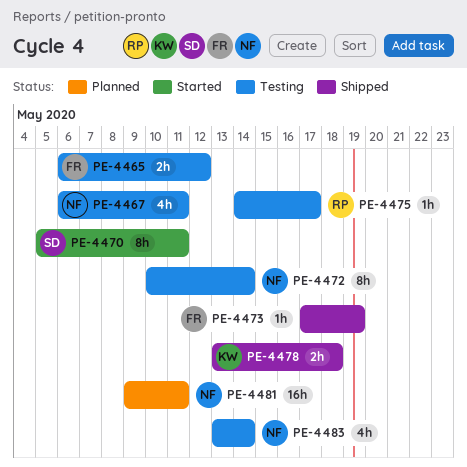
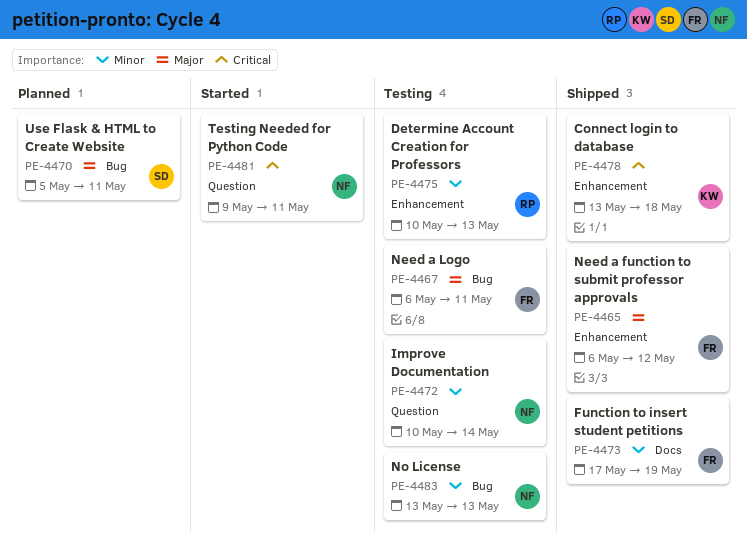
PE-4465, status: Testing -> Shipped
PE-4467, owner: NF -> FR
PE-4470, status: Started -> Planned
PE-4475, start: May 14 -> May 10
PE-4475, due: May 17 -> May 13
PE-4481, status: Planned -> Started
PE-4483, due: May 14 -> May 13

